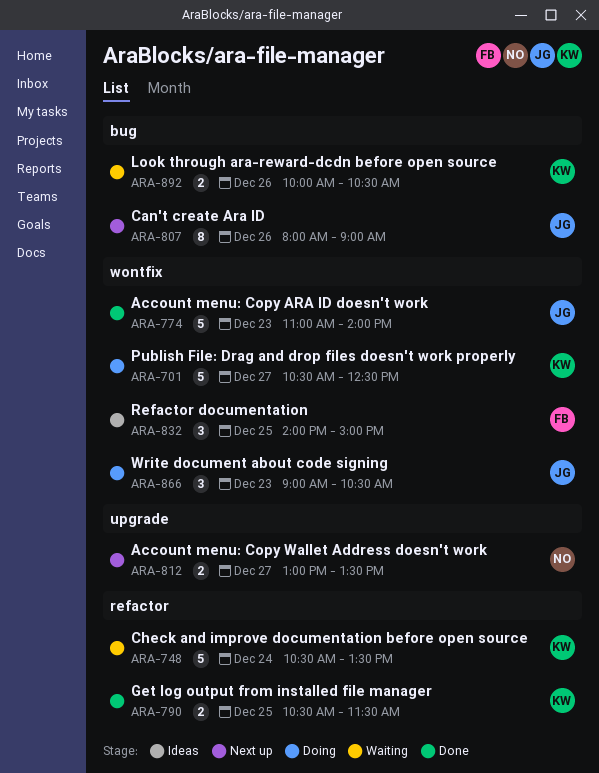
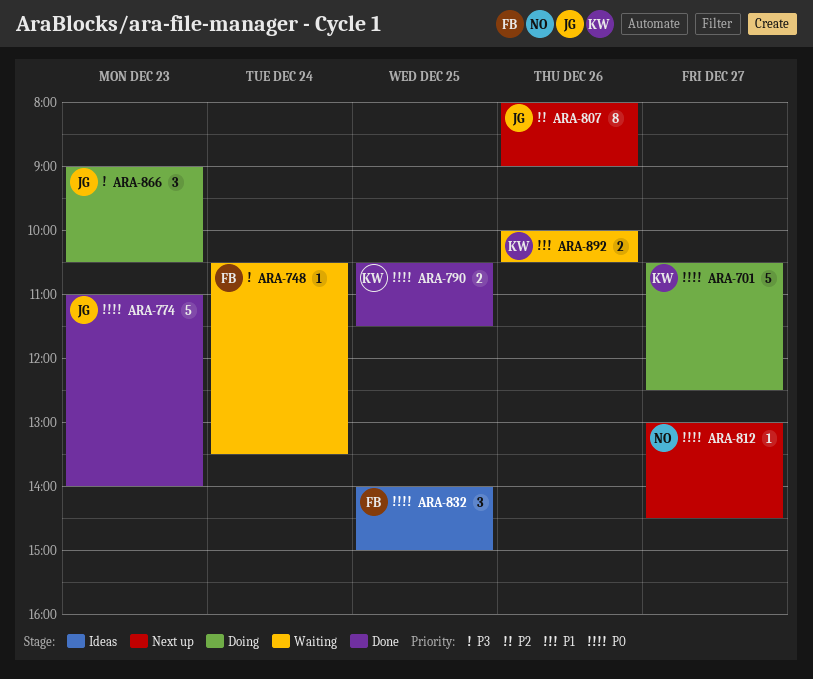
ARA-748, owner: KW -> FB
ARA-748, estimate: 5 -> 1
ARA-812, estimate: 2 -> 1
ARA-812, ends: 13:30 -> 14:30

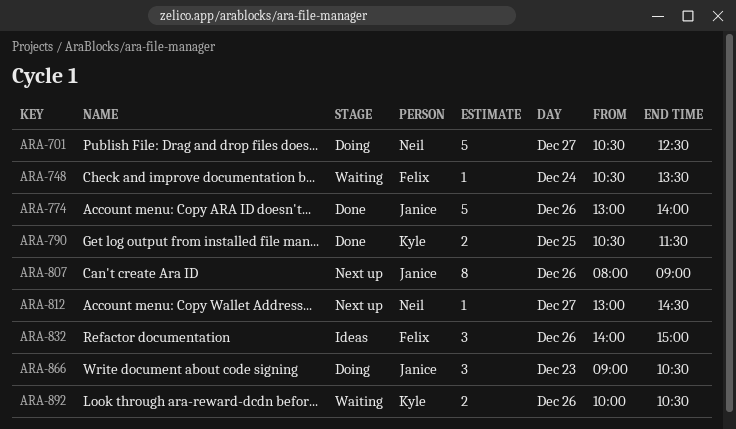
ARA-701, owner: Kyle -> Neil
ARA-774, day: Dec 23 -> Dec 26
ARA-774, begins: 11:00 -> 13:00
ARA-832, day: Dec 25 -> Dec 26

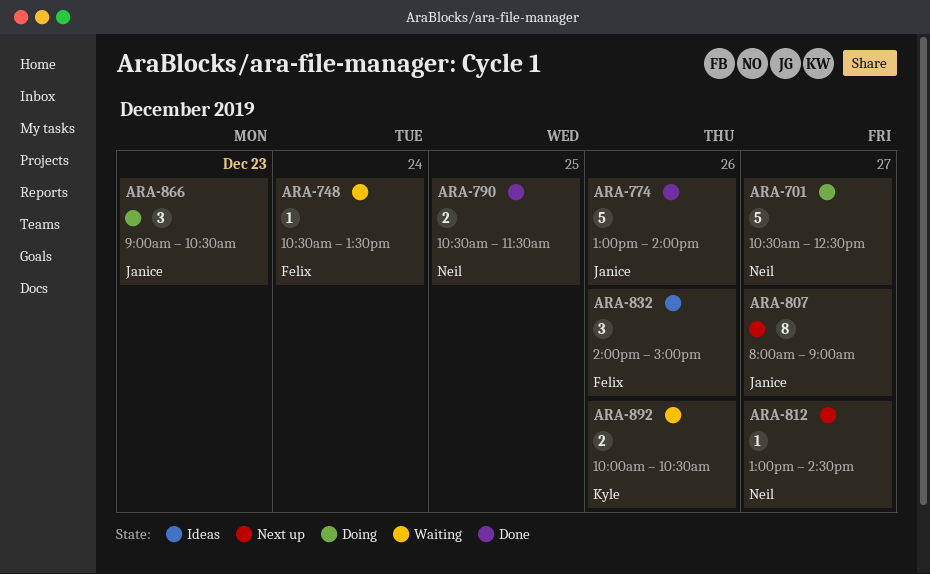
ARA-790, owner: Kyle -> Neil
ARA-807, day: Dec 26 -> Dec 27

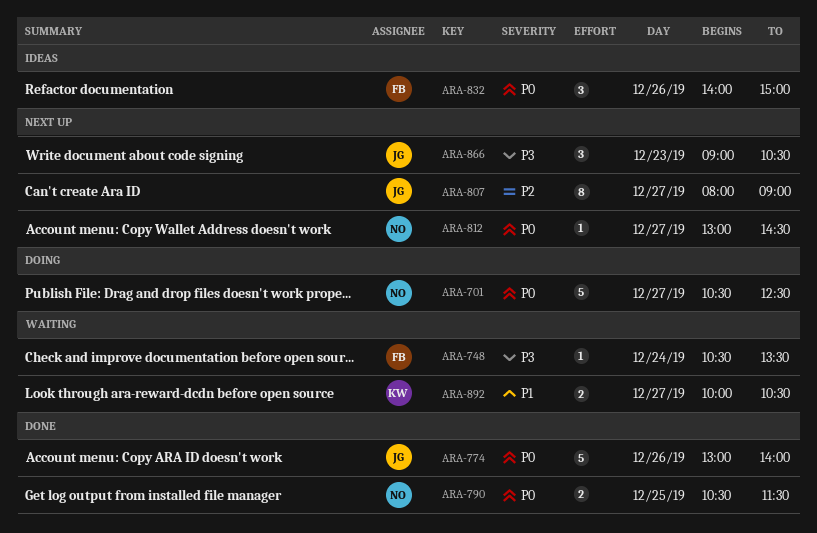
ARA-866, status: Doing -> Next up
ARA-892, day: Dec 26 -> Dec 27

